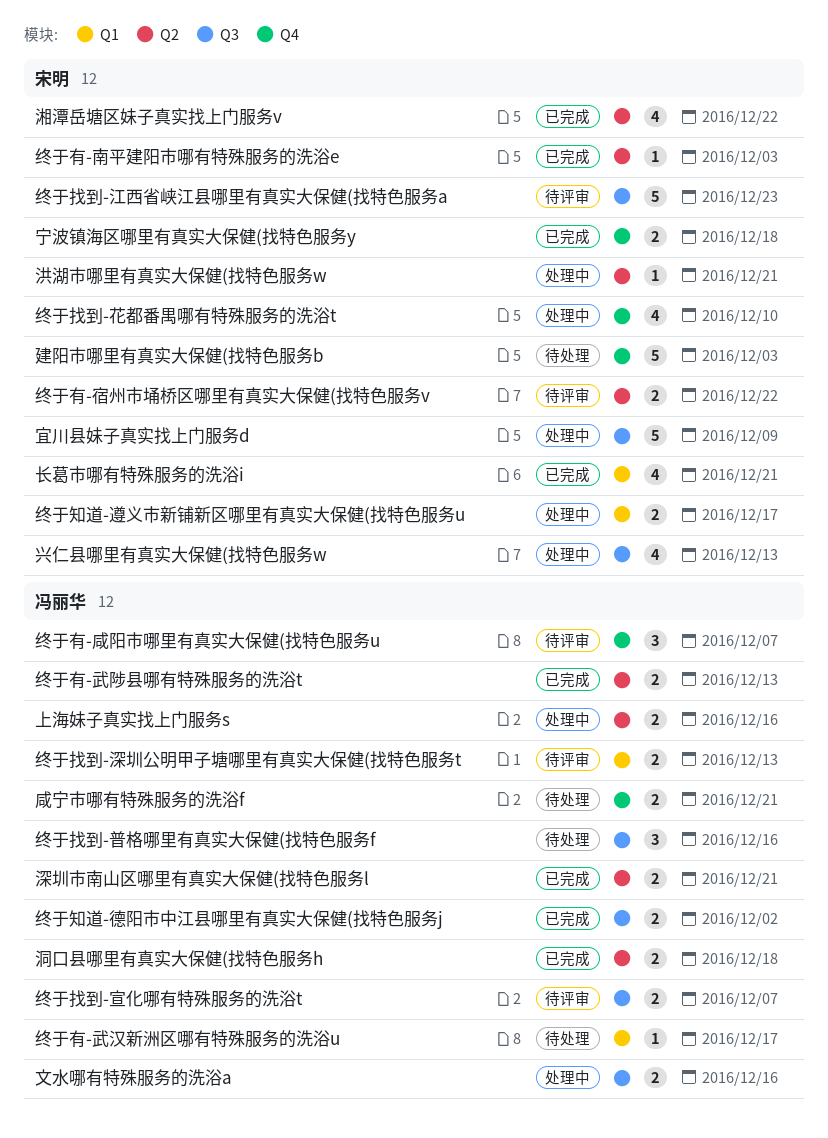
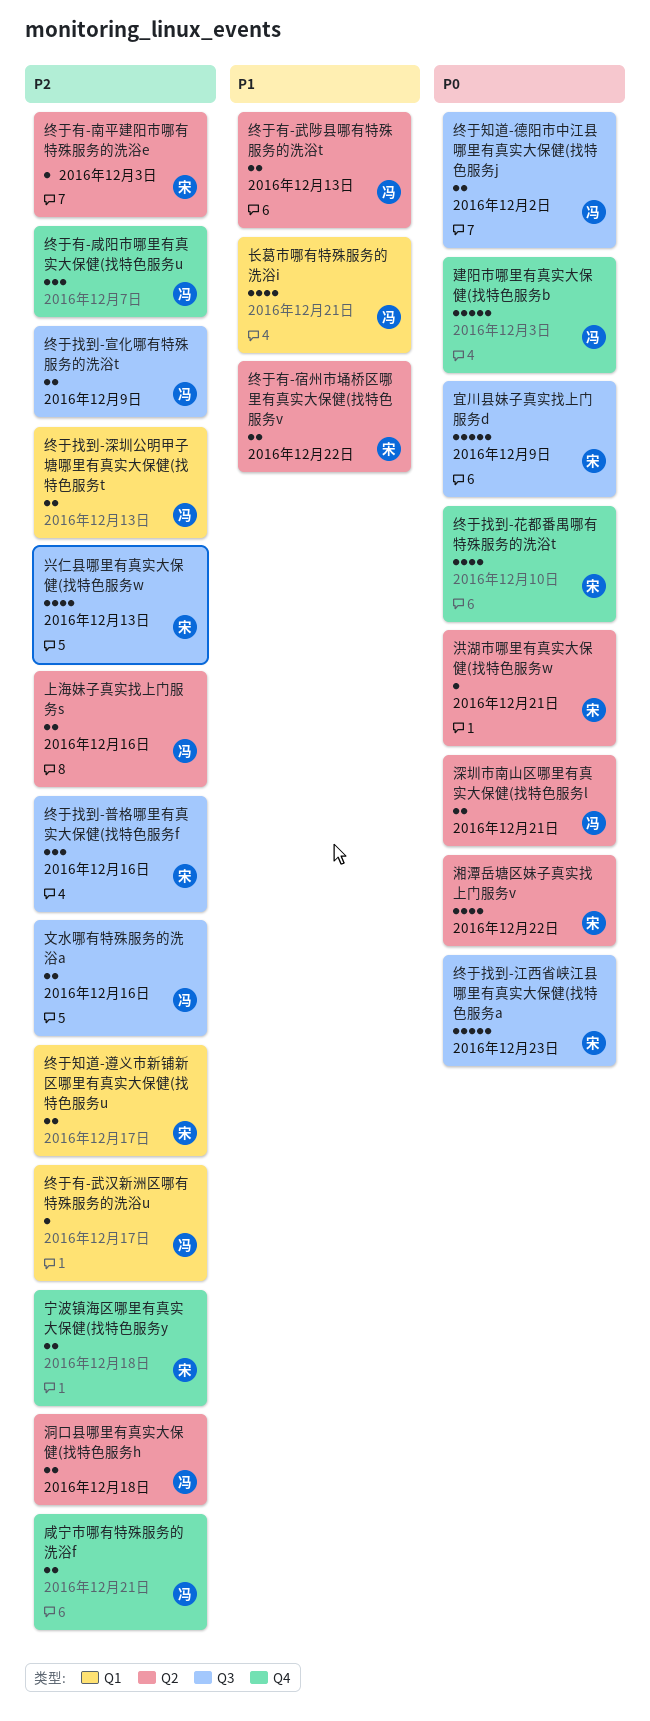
建阳市哪里有真实大保健(找特色服务b, owner: 宋明 -> 冯丽华
终于找到-宣化哪有特殊服务的洗浴t, due: Dec 7 -> Dec 9
终于找到-普格哪里有真实大保健(找特色服务f, owner: 冯丽华 -> 宋明
长葛市哪有特殊服务的洗浴i, owner: 宋明 -> 冯丽华

